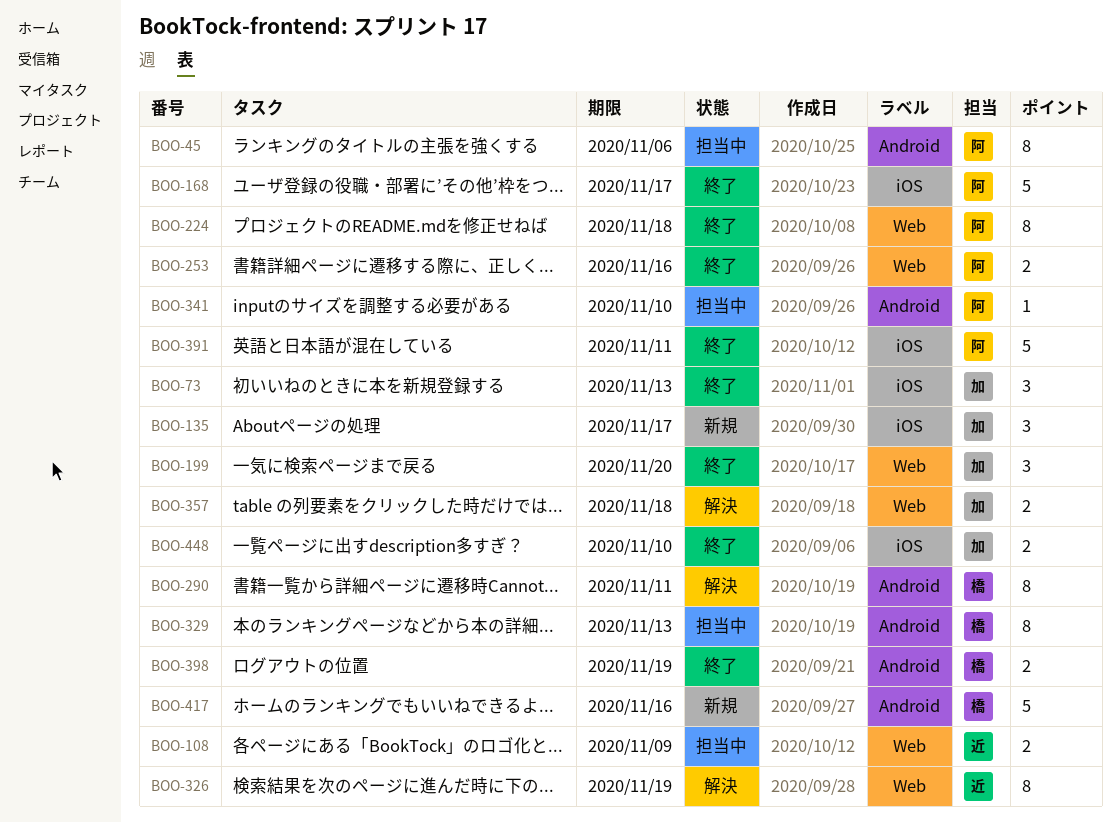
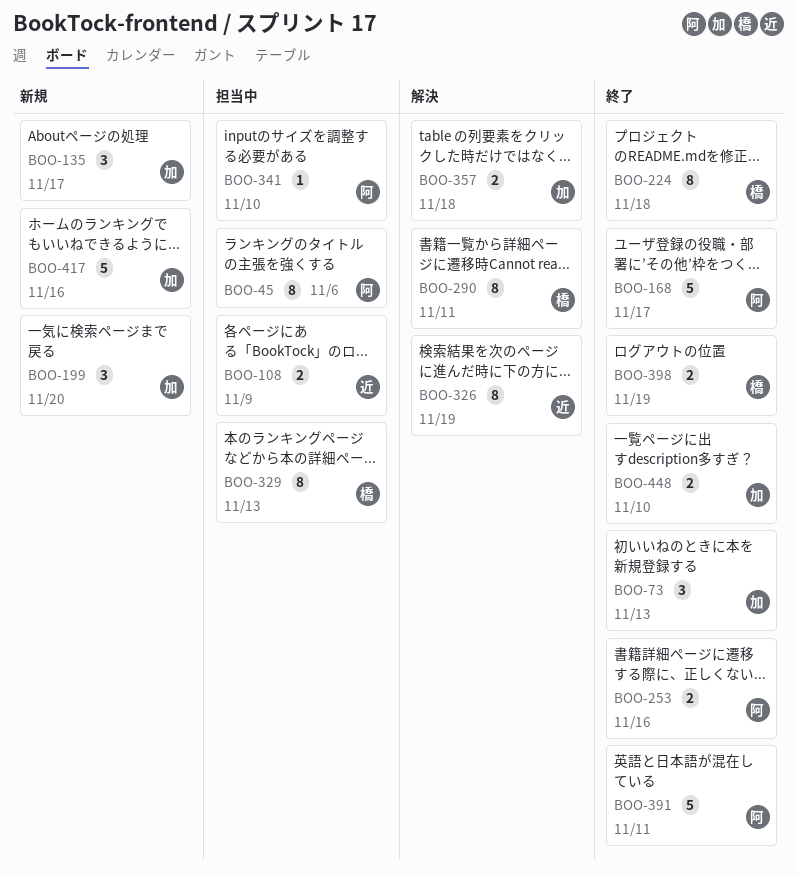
BOO-199, status: 終了 -> 新規
BOO-224, owner: 阿 -> 橋
BOO-417, owner: 橋 -> 加

